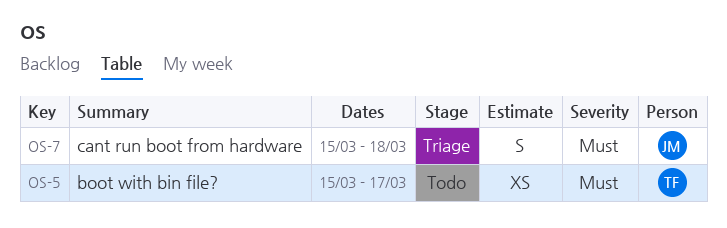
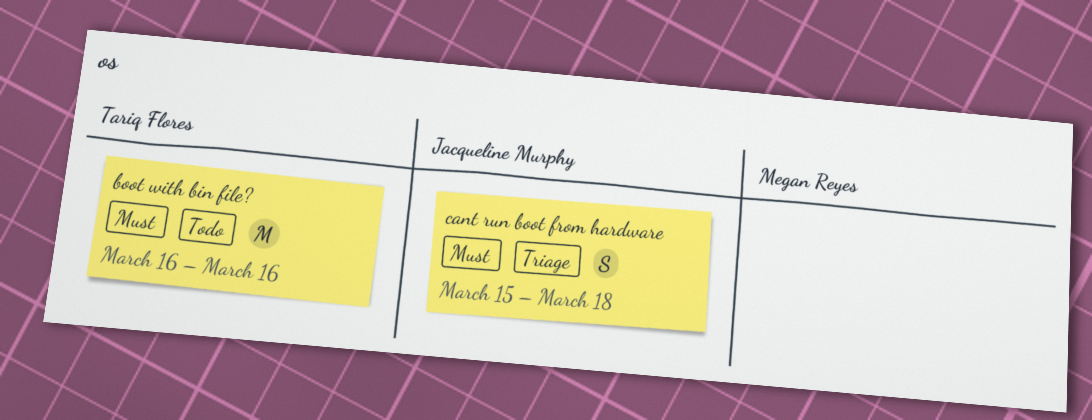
boot with bin file?, estimate: XS -> M
boot with bin file?, start: Mar 15 -> Mar 16
boot with bin file?, due: Mar 17 -> Mar 16

